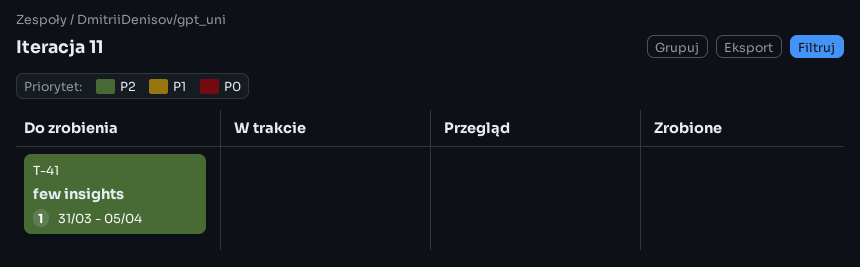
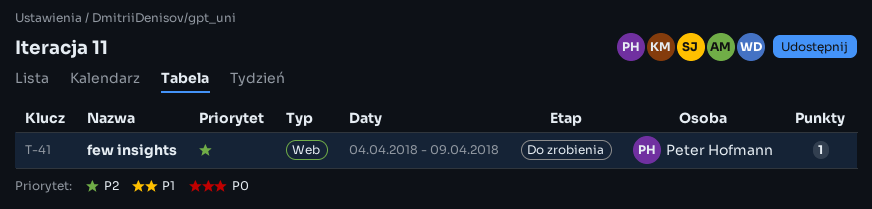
T-41, start: Mar 31 -> Apr 4
T-41, due: Apr 5 -> Apr 9

